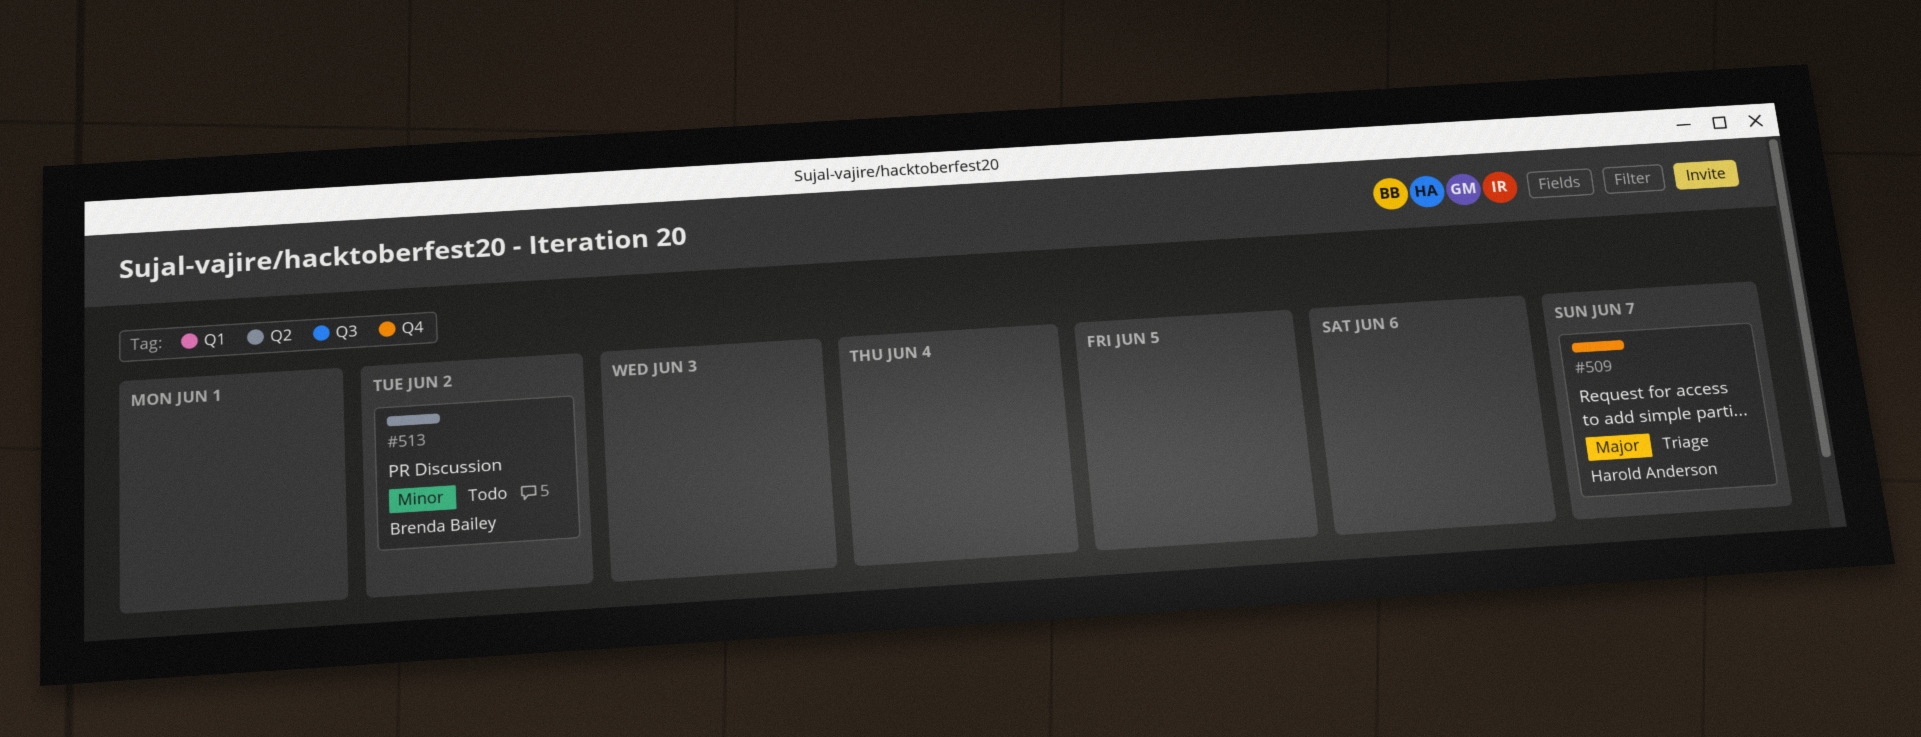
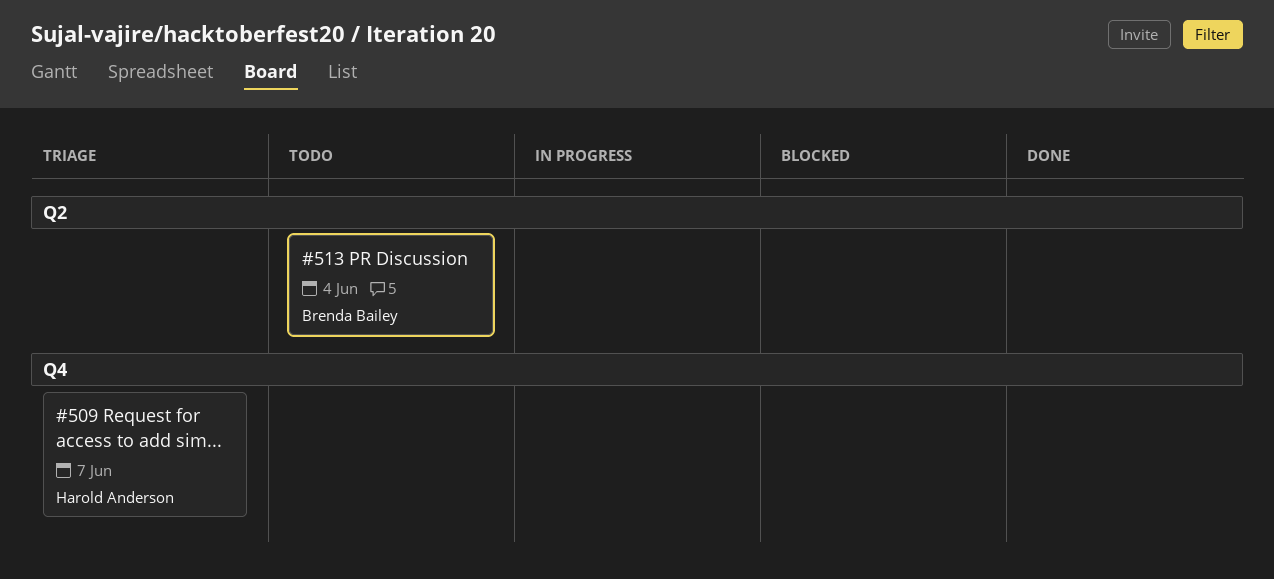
#513, due: Jun 2 -> Jun 4

